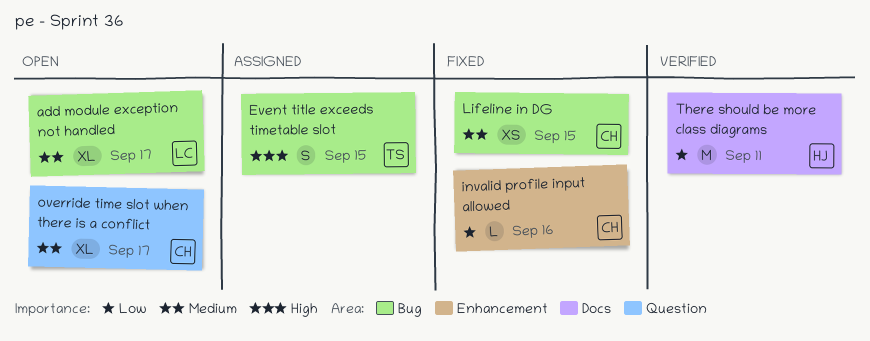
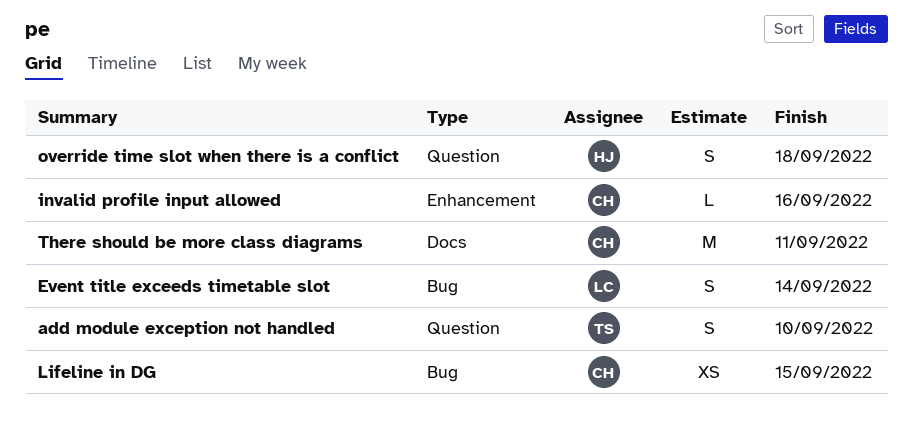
add module exception not handled, owner: LC -> TS
add module exception not handled, label: Bug -> Question
add module exception not handled, estimate: XL -> S
add module exception not handled, due: Sep 17 -> Sep 10
Event title exceeds timetable slot, owner: TS -> LC
Event title exceeds timetable slot, due: Sep 15 -> Sep 14
override time slot when there is a conflict, owner: CH -> HJ
override time slot when there is a conflict, estimate: XL -> S
override time slot when there is a conflict, due: Sep 17 -> Sep 18
There should be more class diagrams, owner: HJ -> CH

